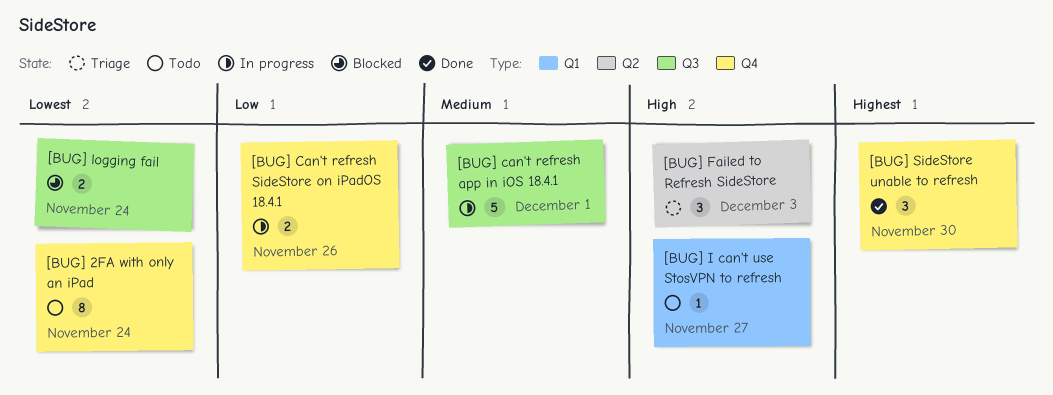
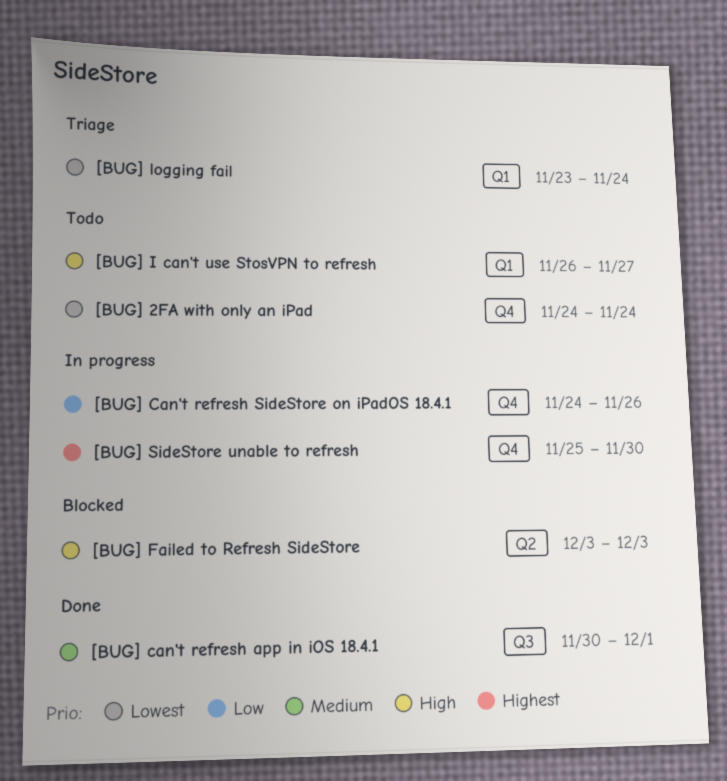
[BUG] can't refresh app in iOS 18.4.1, status: In progress -> Done
[BUG] Failed to Refresh SideStore, status: Triage -> Blocked
[BUG] logging fail, status: Blocked -> Triage
[BUG] logging fail, label: Q3 -> Q1
[BUG] SideStore unable to refresh, status: Done -> In progress

